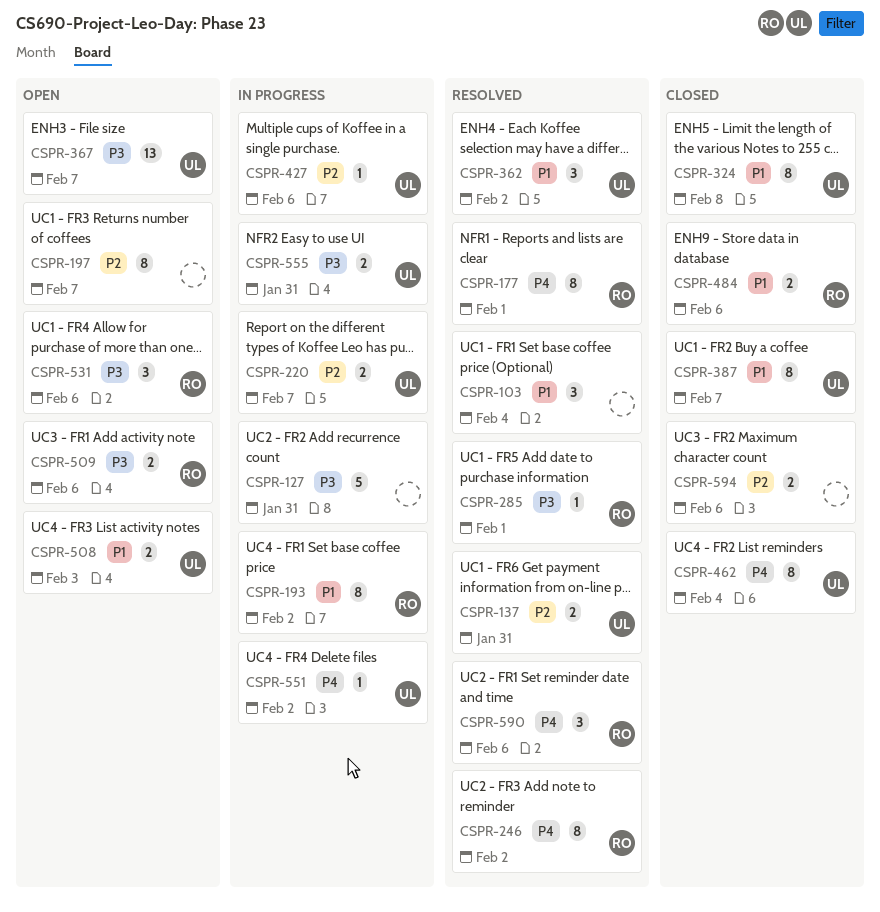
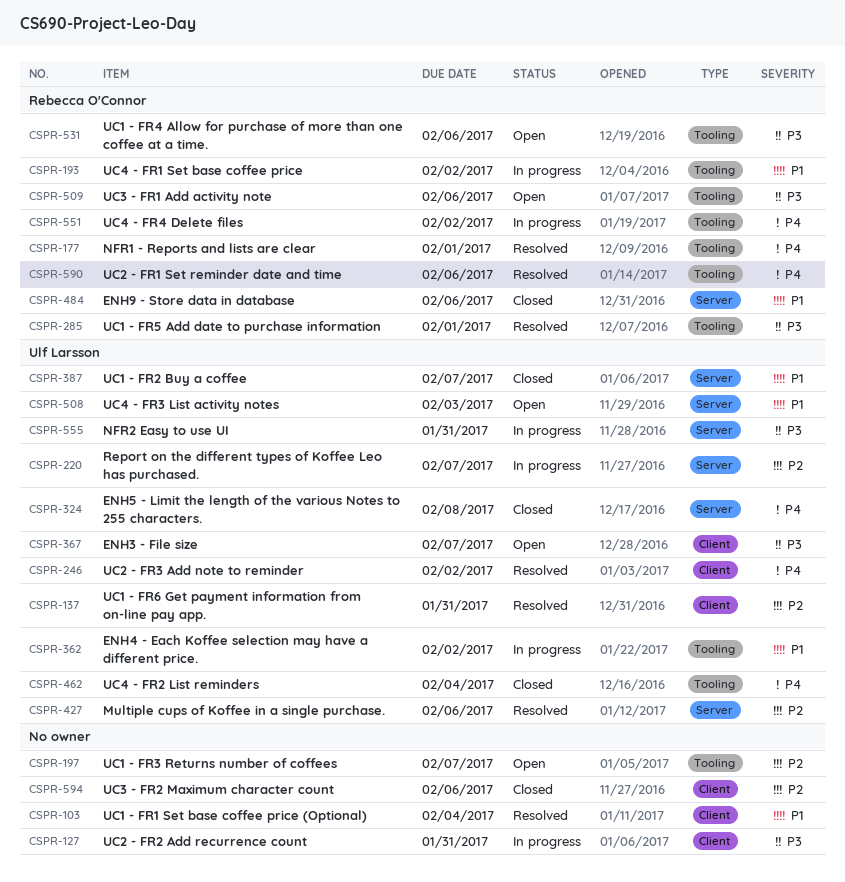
CSPR-246, owner: Rebecca O'Connor -> Ulf Larsson
CSPR-324, priority: P1 -> P4
CSPR-362, status: Resolved -> In progress
CSPR-427, status: In progress -> Resolved
CSPR-551, owner: Ulf Larsson -> Rebecca O'Connor

